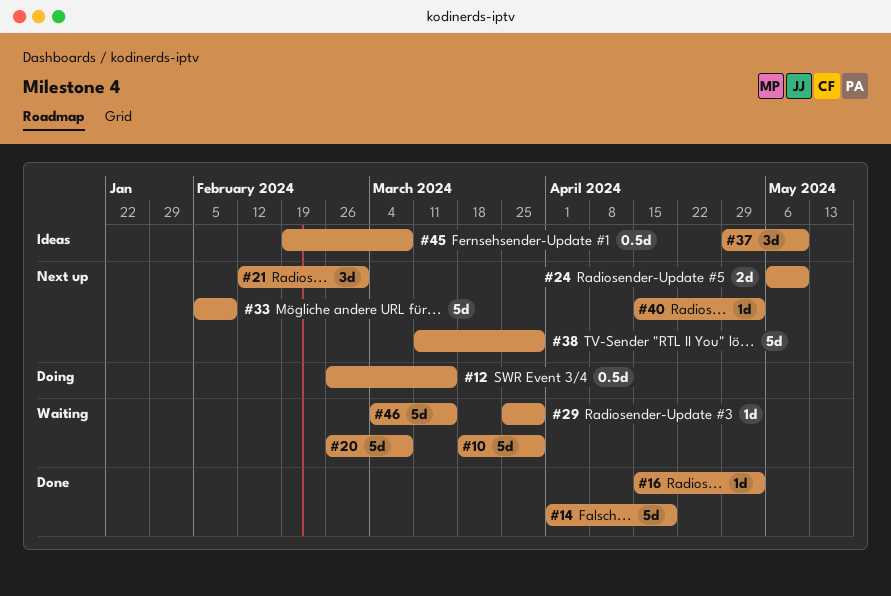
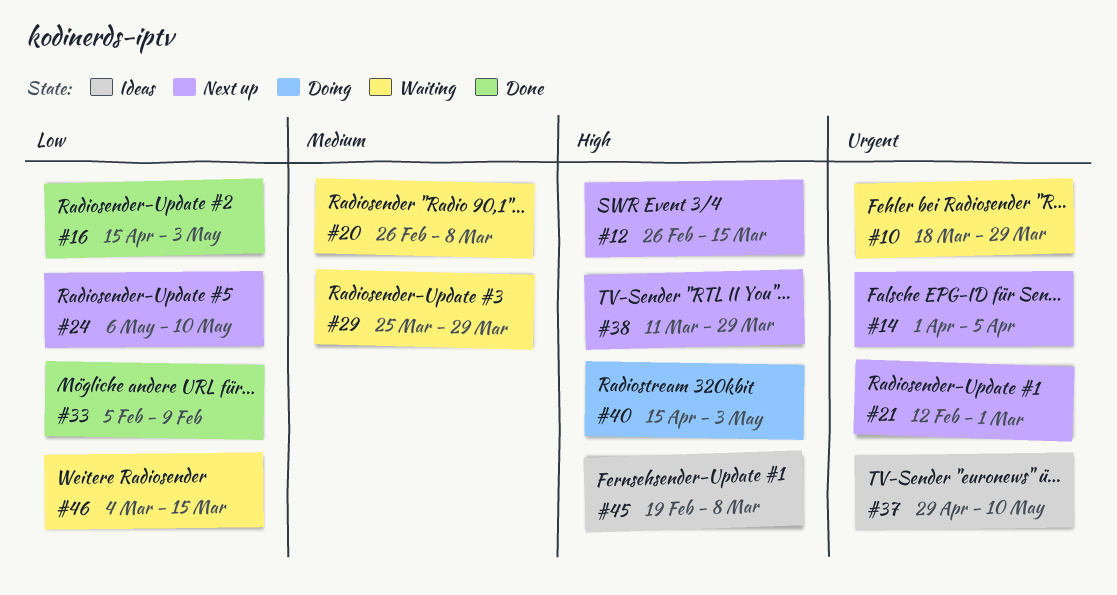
#12, status: Doing -> Next up
#14, status: Done -> Next up
#14, due: Apr 19 -> Apr 5
#33, status: Next up -> Done
#40, status: Next up -> Doing

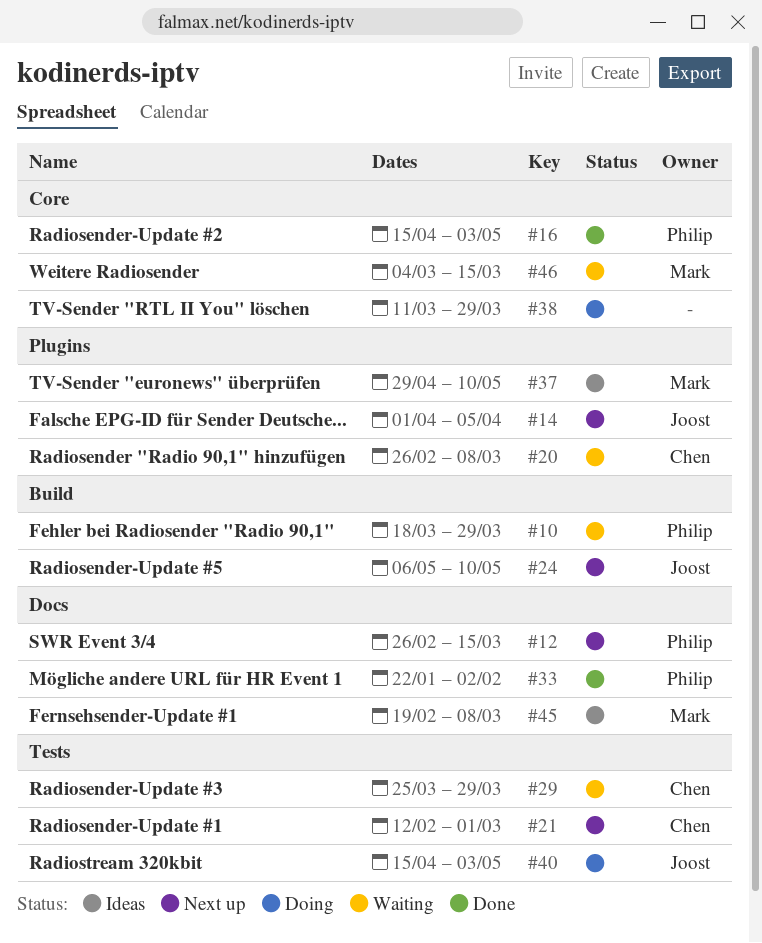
#33, start: Feb 5 -> Jan 22
#33, due: Feb 9 -> Feb 2
#38, status: Next up -> Doing

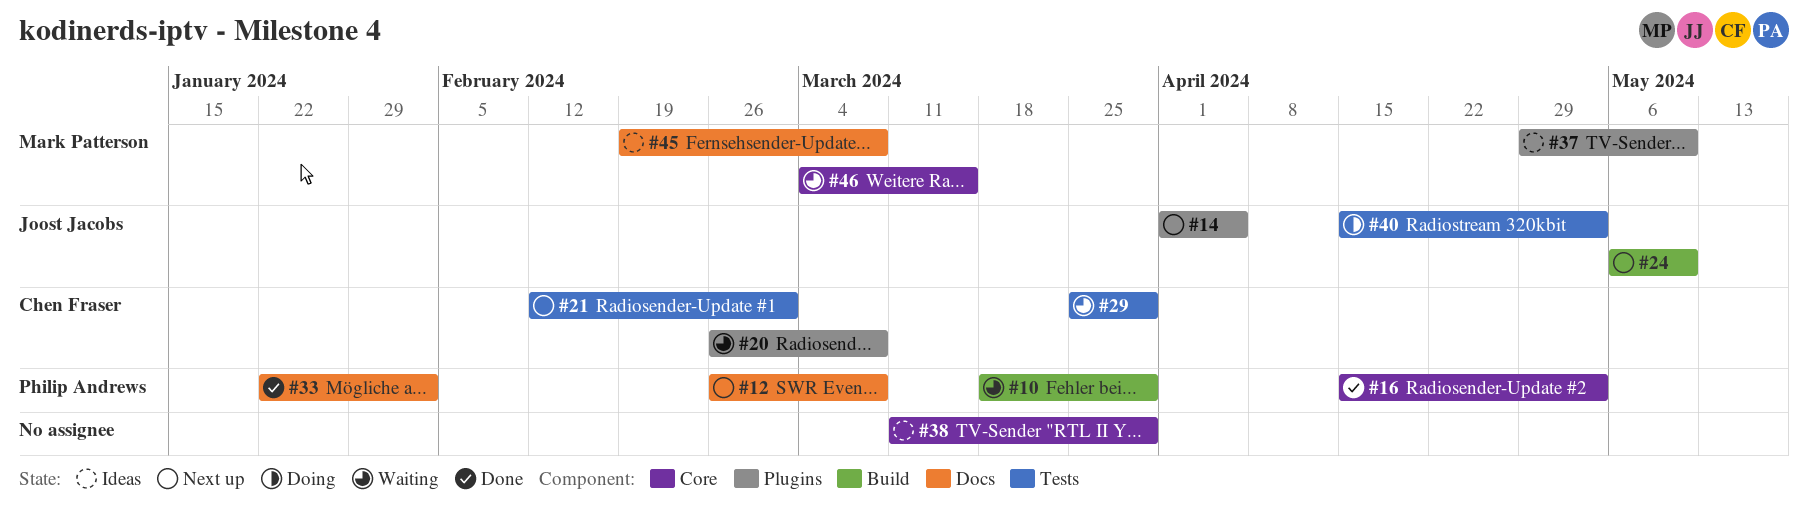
#12, due: Mar 15 -> Mar 8
#38, status: Doing -> Ideas

